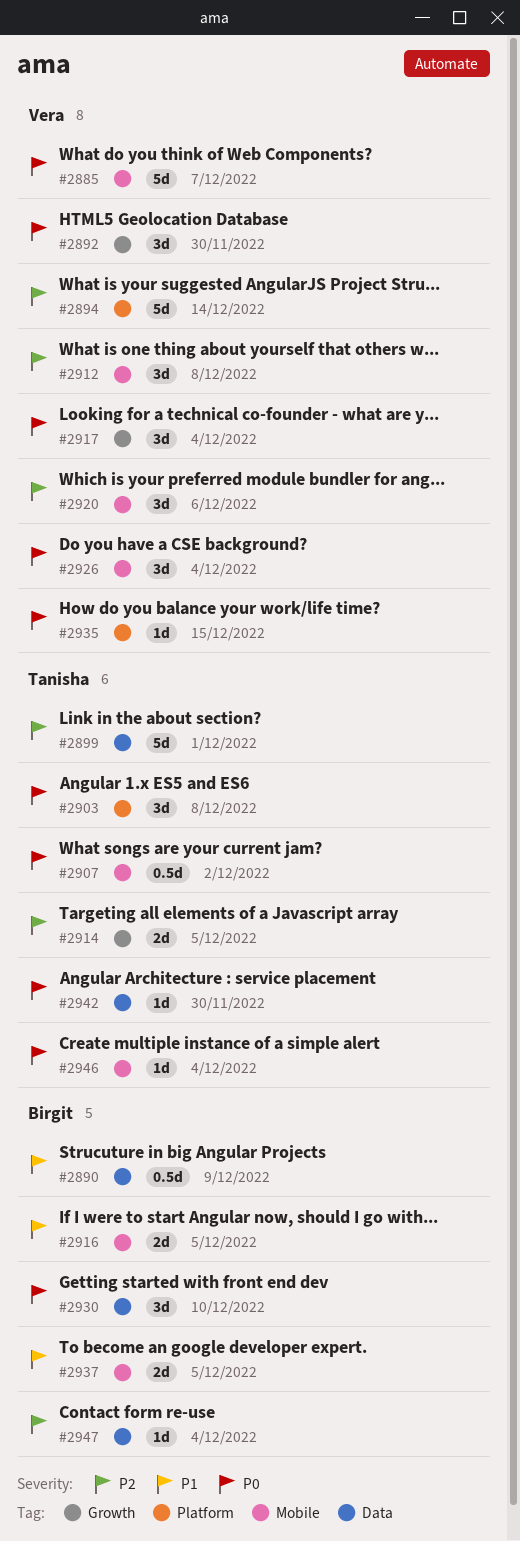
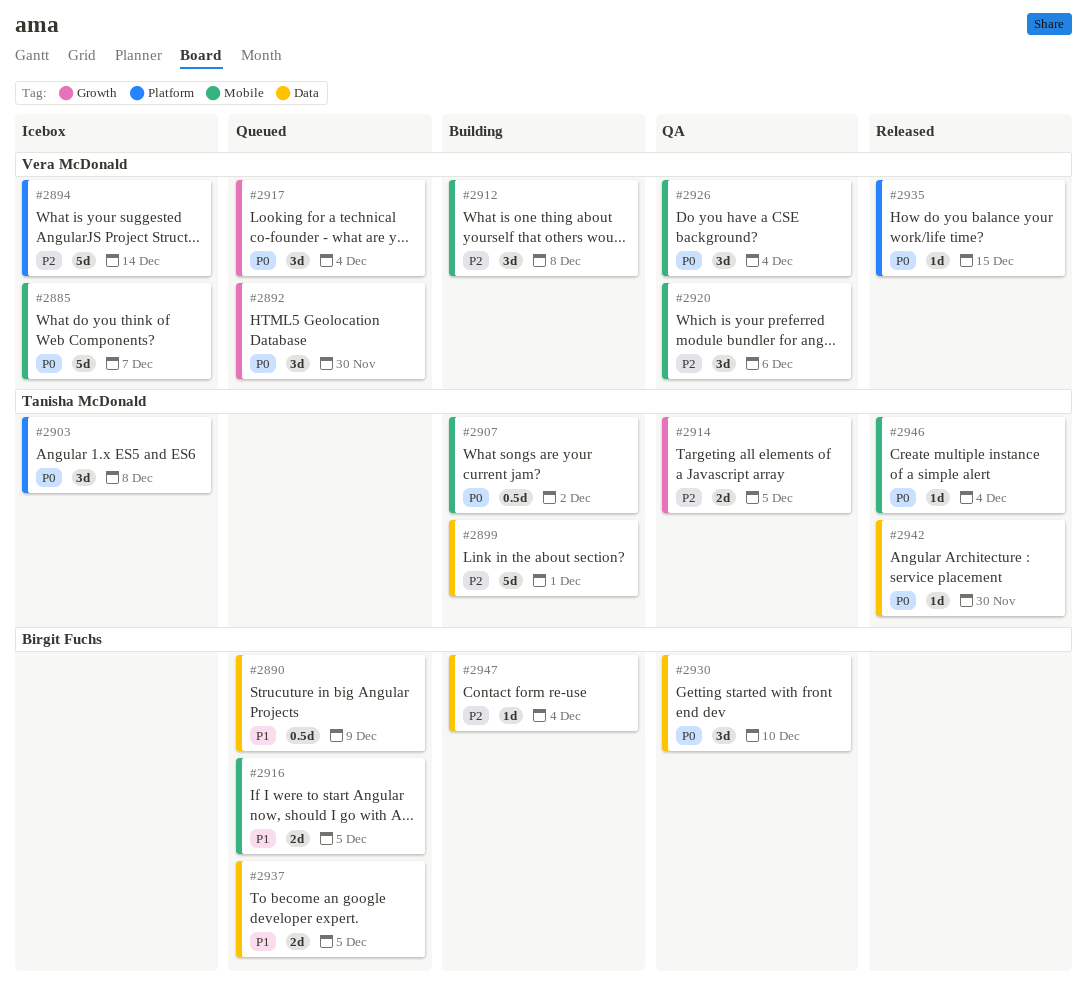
#2937, label: Mobile -> Data

